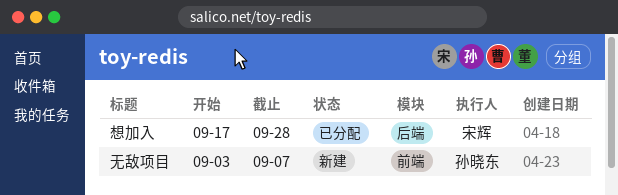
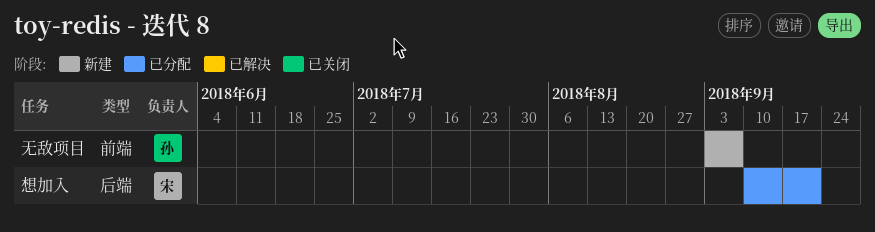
想加入, start: Sep 17 -> Sep 10
想加入, due: Sep 28 -> Sep 21

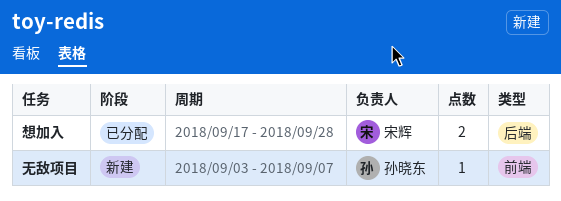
想加入, start: Sep 10 -> Sep 17
想加入, due: Sep 21 -> Sep 28

